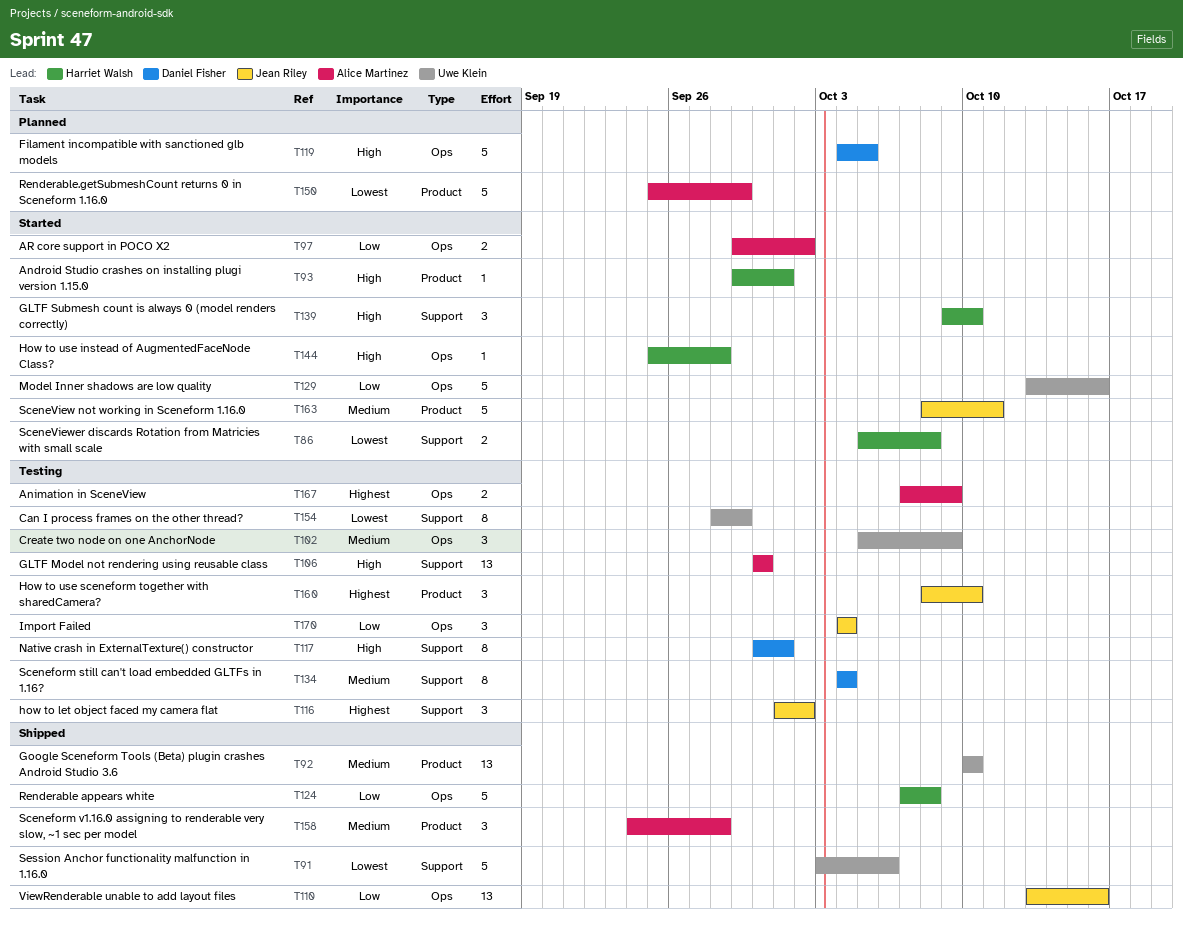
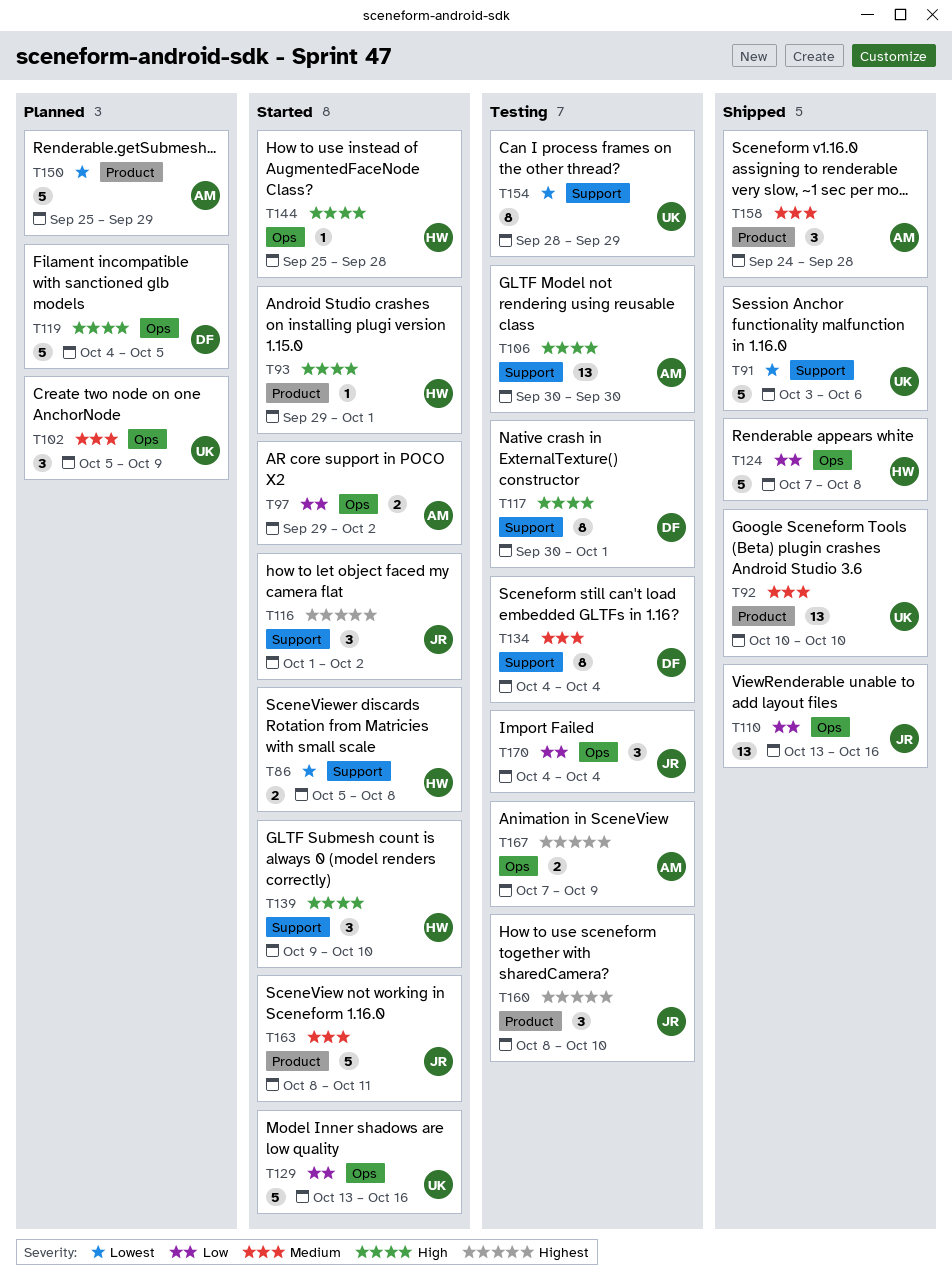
T102, status: Testing -> Planned
T116, status: Testing -> Started

